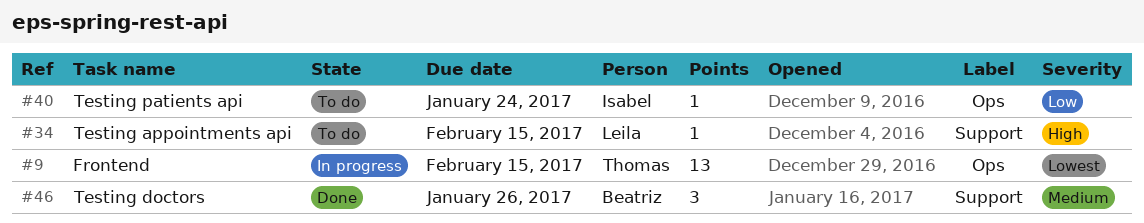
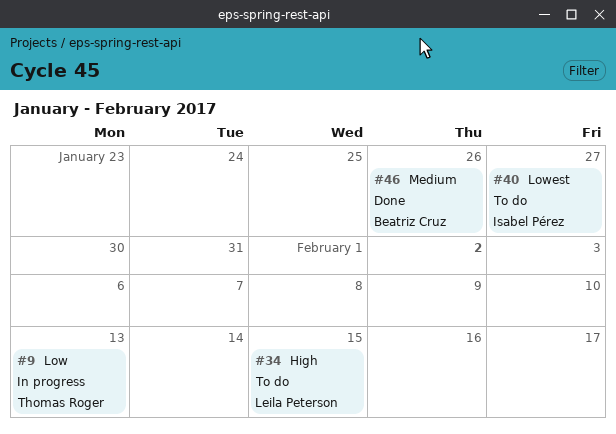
#9, priority: Lowest -> Low
#9, due: Feb 15 -> Feb 13
#40, priority: Low -> Lowest
#40, due: Jan 24 -> Jan 27

